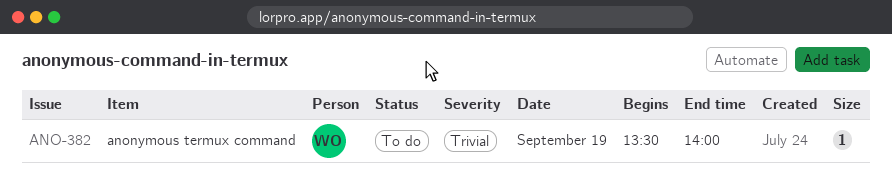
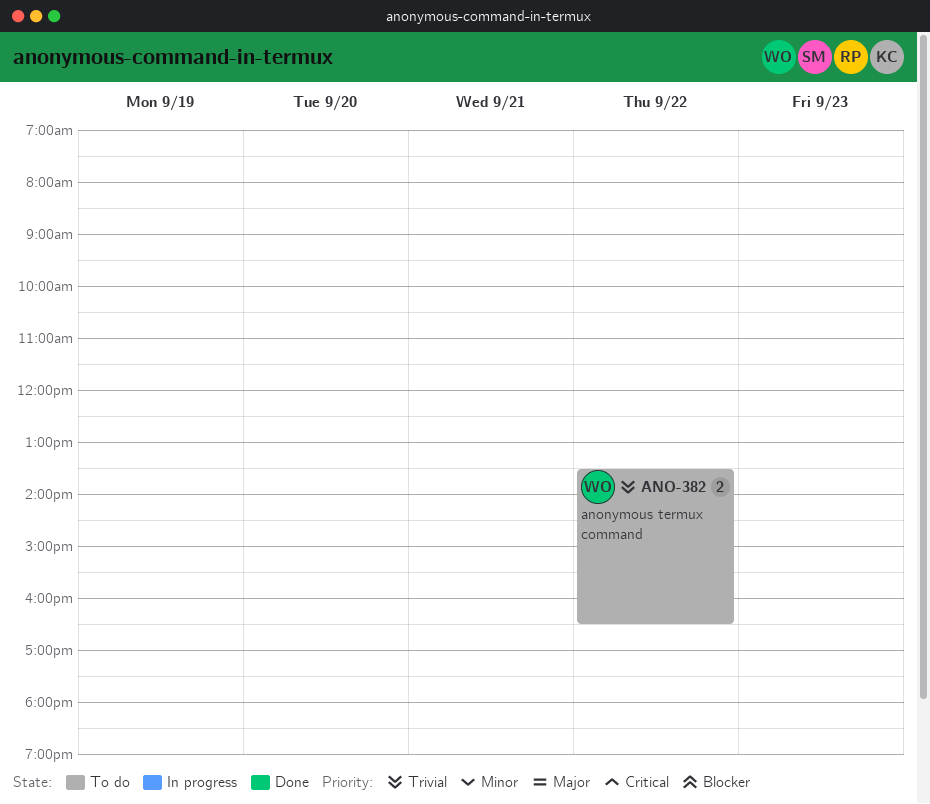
ANO-382, estimate: 1 -> 2
ANO-382, day: Sep 19 -> Sep 22
ANO-382, ends: 14:00 -> 16:30

